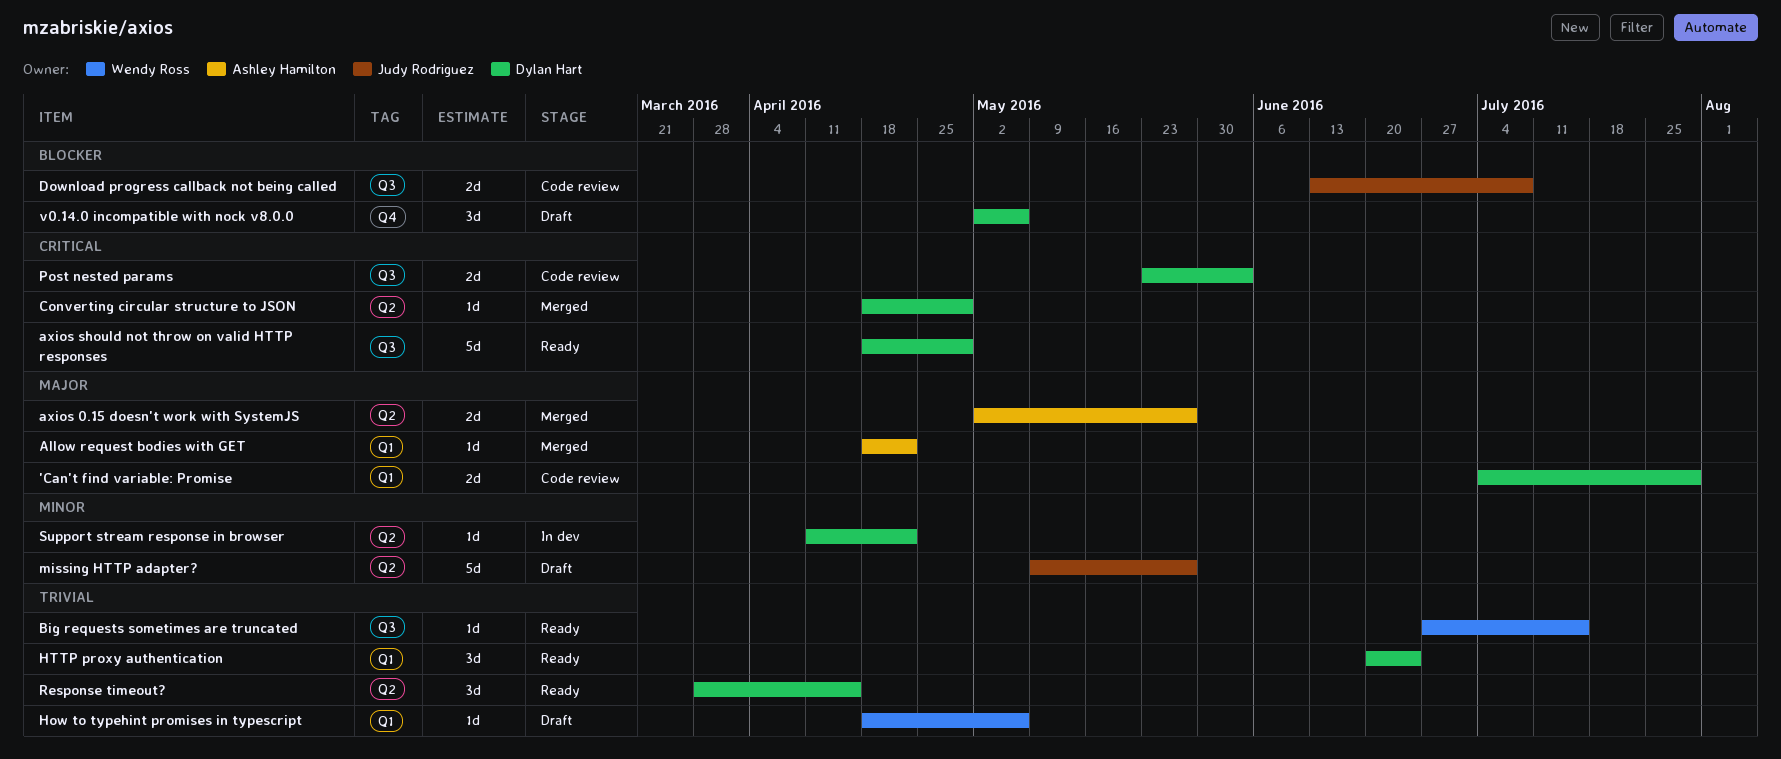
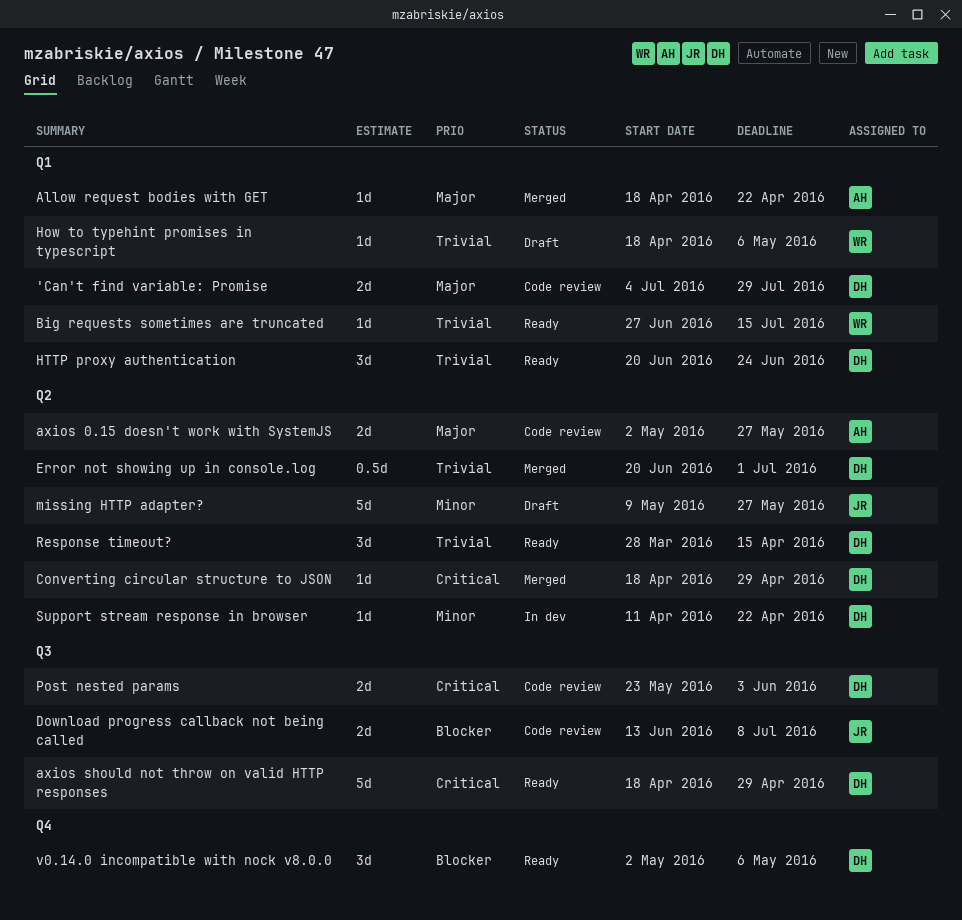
axios 0.15 doesn't work with SystemJS, status: Merged -> Code review
Big requests sometimes are truncated, label: Q3 -> Q1
Error not showing up in console.log: none -> present
v0.14.0 incompatible with nock v8.0.0, status: Draft -> Ready

